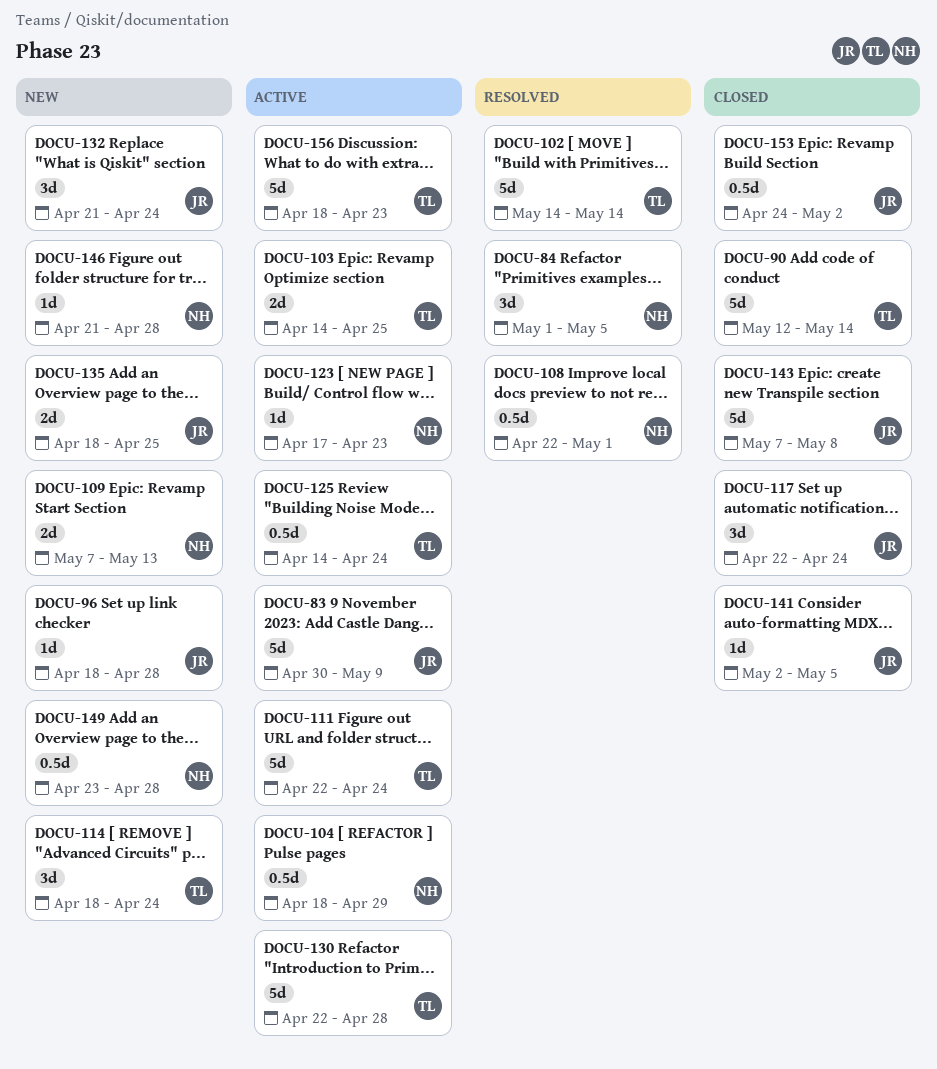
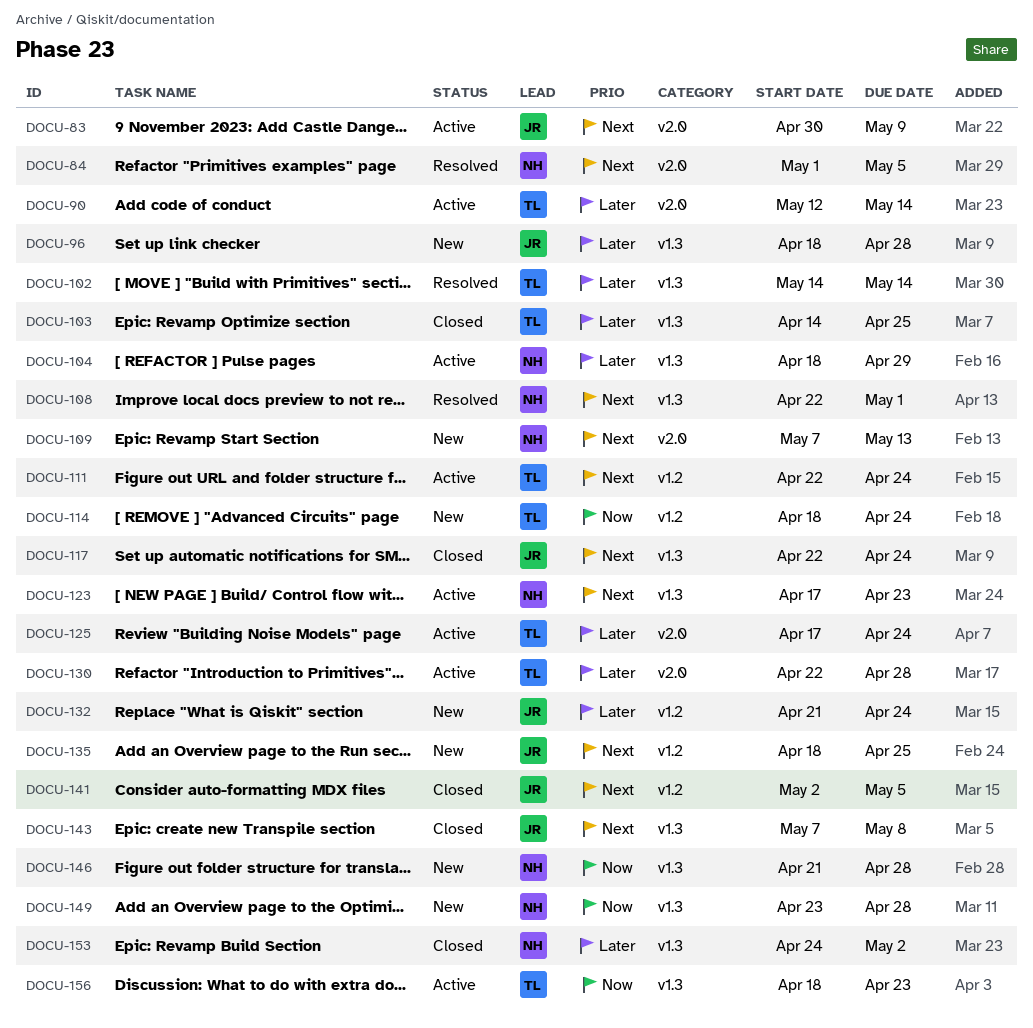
DOCU-90, status: Closed -> Active
DOCU-103, status: Active -> Closed
DOCU-125, start: Apr 14 -> Apr 17
DOCU-153, owner: JR -> NH

